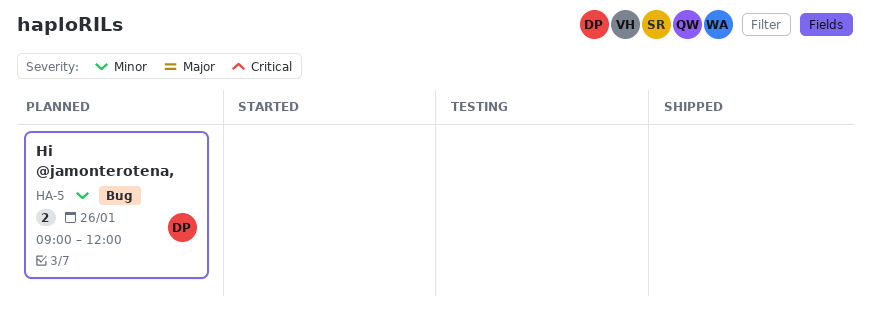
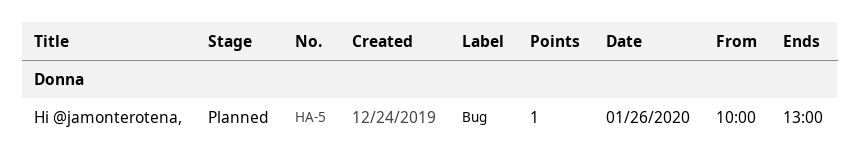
HA-5, estimate: 2 -> 1
HA-5, begins: 09:00 -> 10:00
HA-5, ends: 12:00 -> 13:00

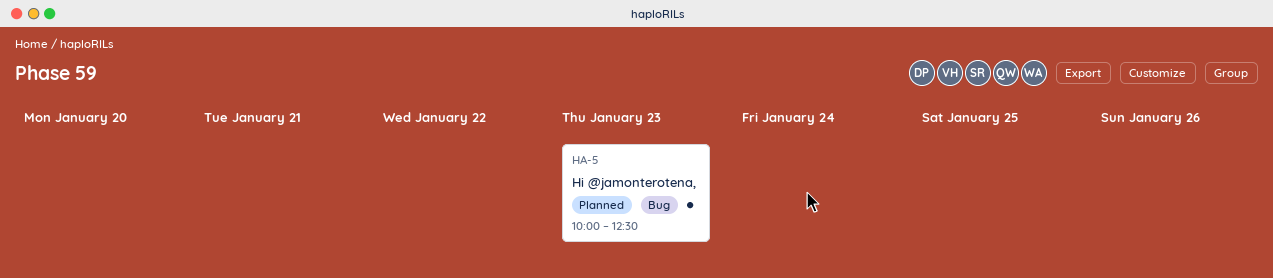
HA-5, day: Jan 26 -> Jan 23
HA-5, ends: 13:00 -> 12:30

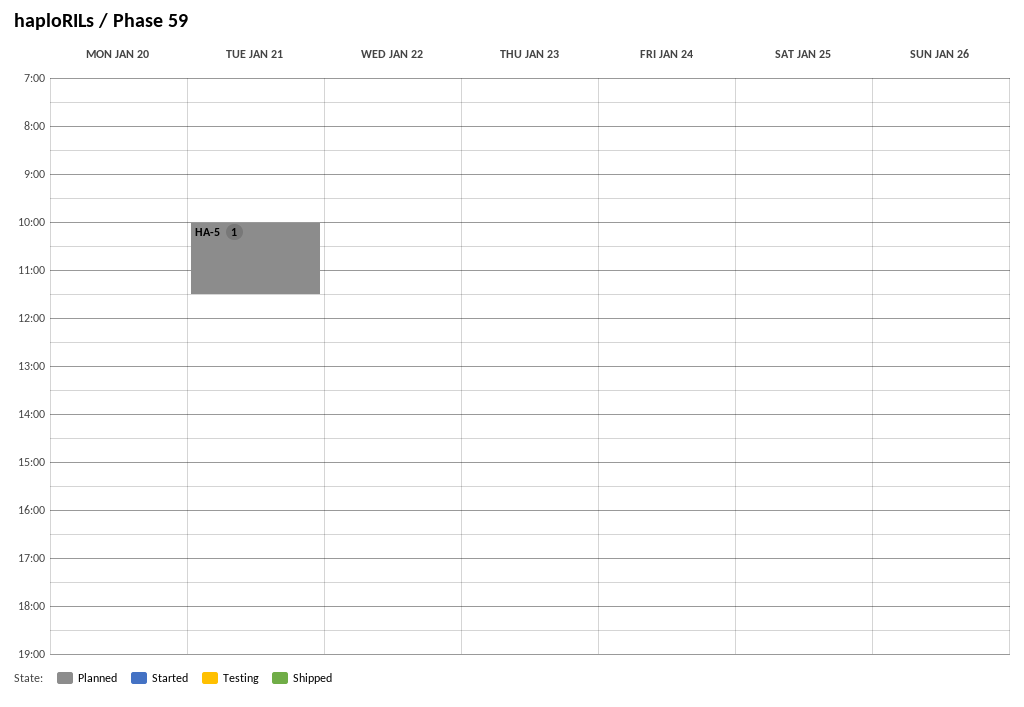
HA-5, day: Jan 23 -> Jan 21
HA-5, ends: 12:30 -> 11:30

